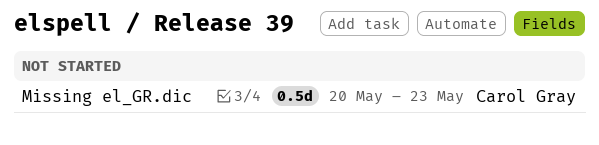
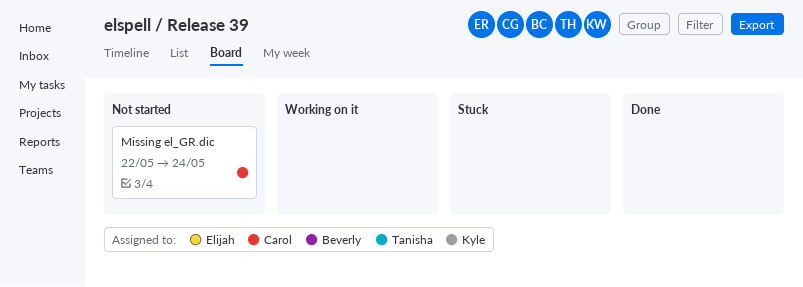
Missing el_GR.dic, start: May 20 -> May 22
Missing el_GR.dic, due: May 23 -> May 24

